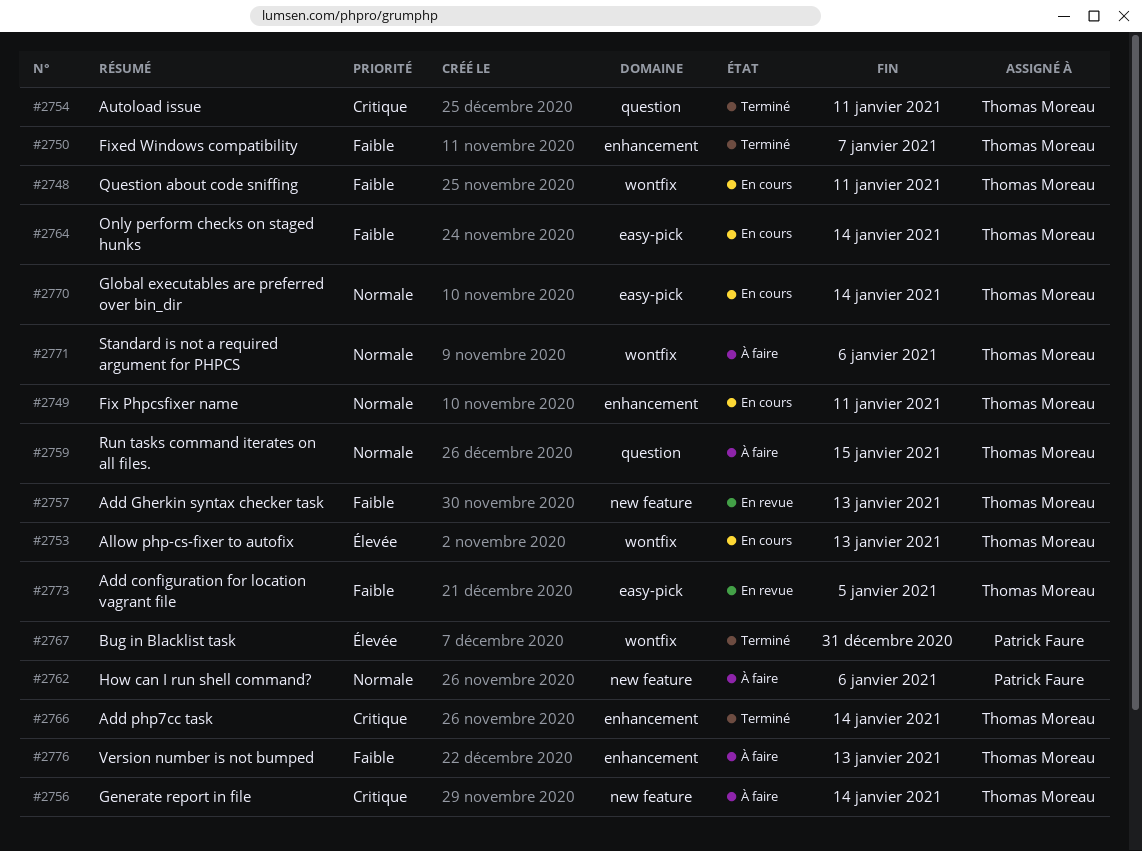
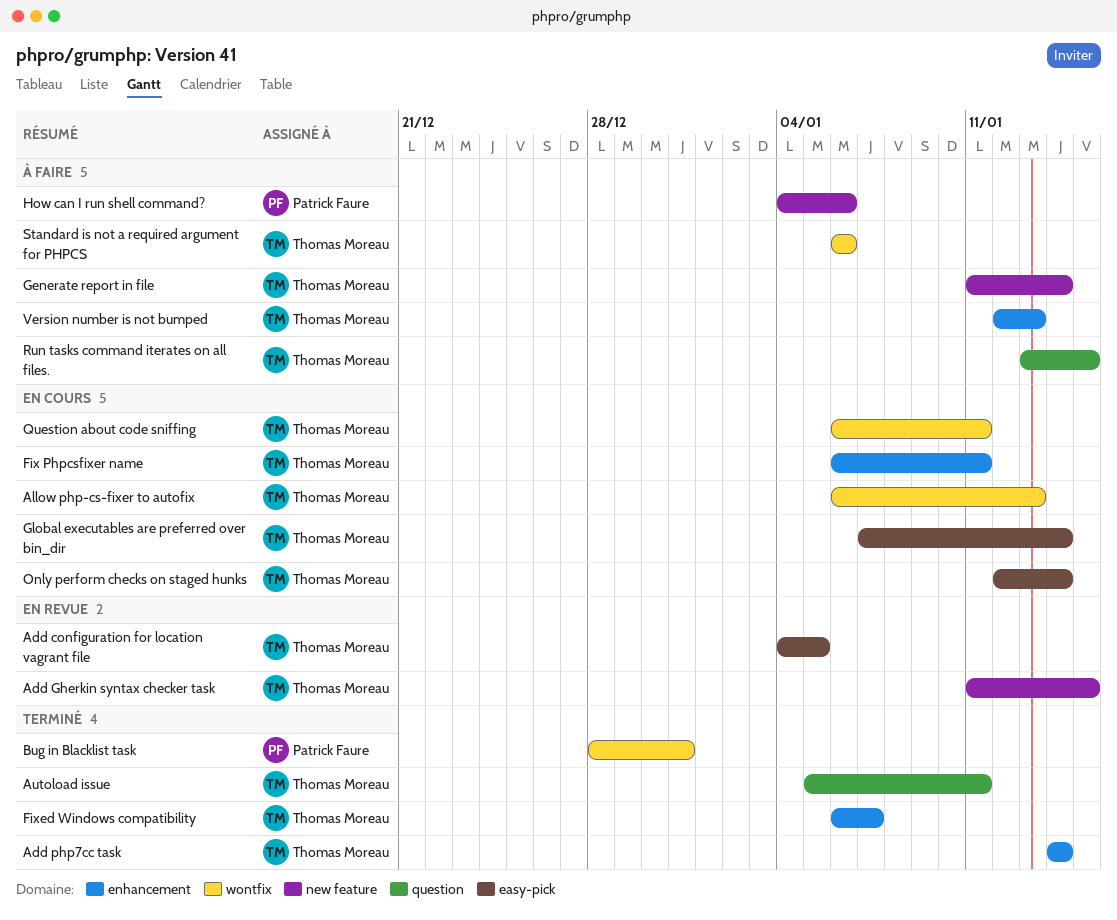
Add Gherkin syntax checker task, due: Jan 13 -> Jan 15

